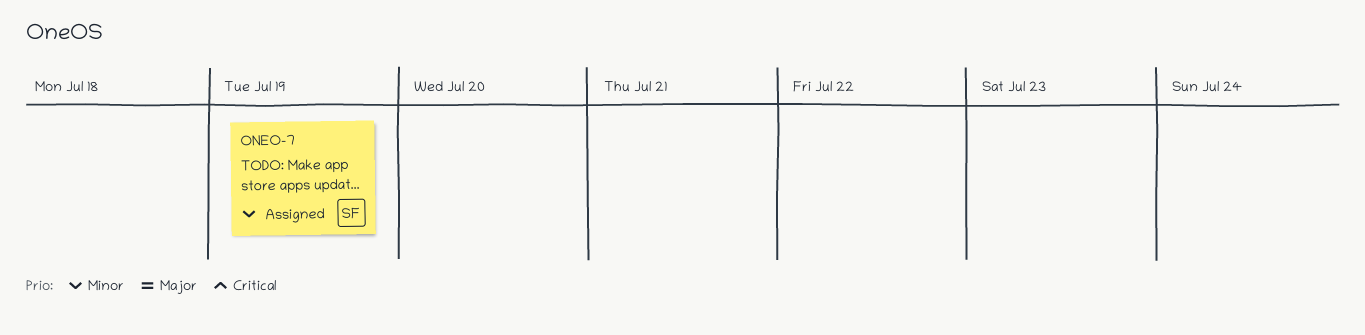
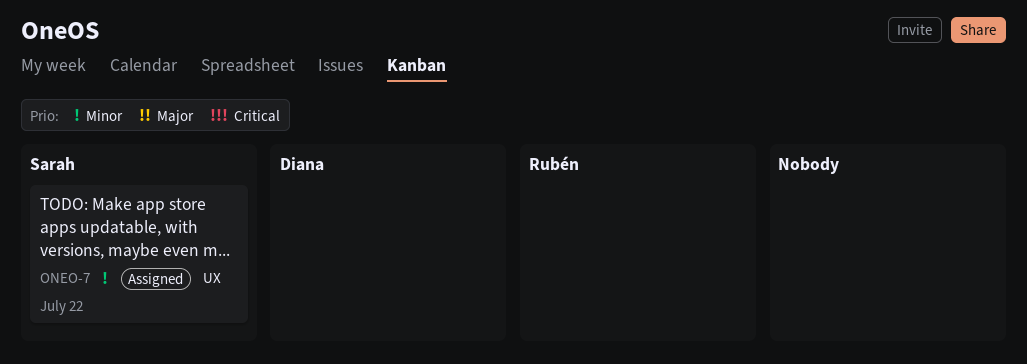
ONEO-7, due: Jul 19 -> Jul 22

